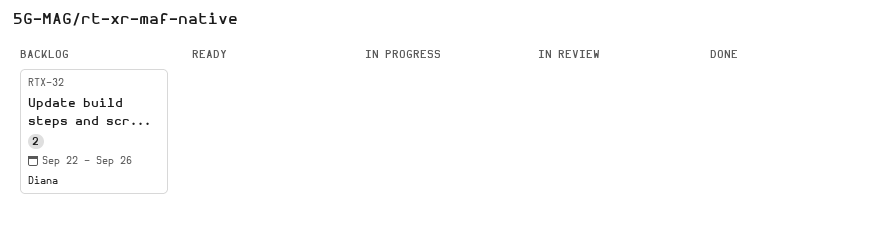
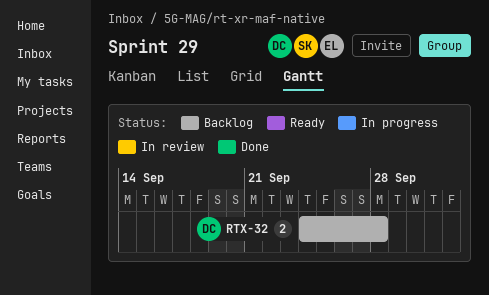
RTX-32, start: Sep 22 -> Sep 24
RTX-32, due: Sep 26 -> Sep 28

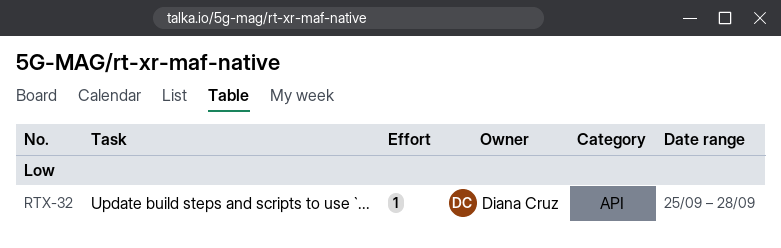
RTX-32, estimate: 2 -> 1
RTX-32, start: Sep 24 -> Sep 25

